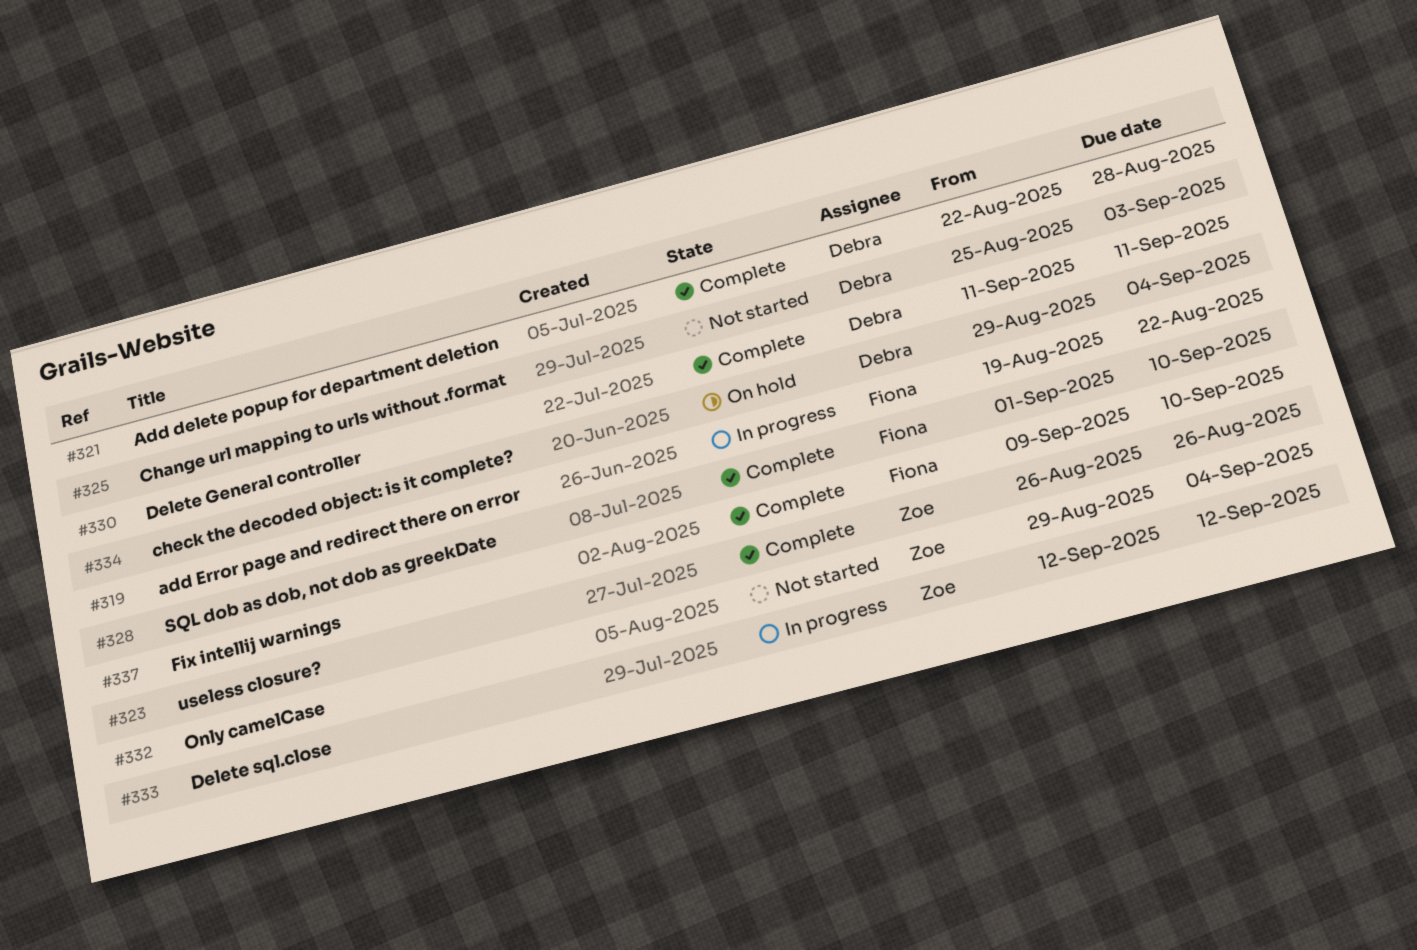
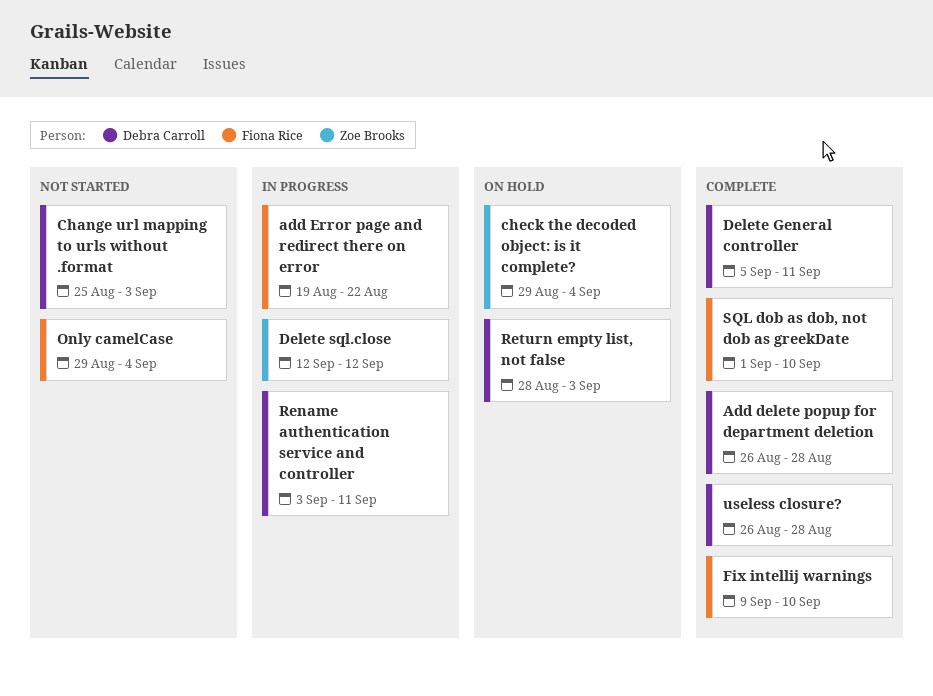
Add delete popup for department deletion, start: Aug 22 -> Aug 26
check the decoded object: is it complete?, owner: Debra Carroll -> Zoe Brooks
Delete General controller, start: Sep 11 -> Sep 5
Only camelCase, owner: Zoe Brooks -> Fiona Rice
Rename authentication service and controller: none -> present
Return empty list, not false: none -> present
useless closure?, owner: Zoe Brooks -> Debra Carroll
useless closure?, due: Aug 26 -> Aug 28

